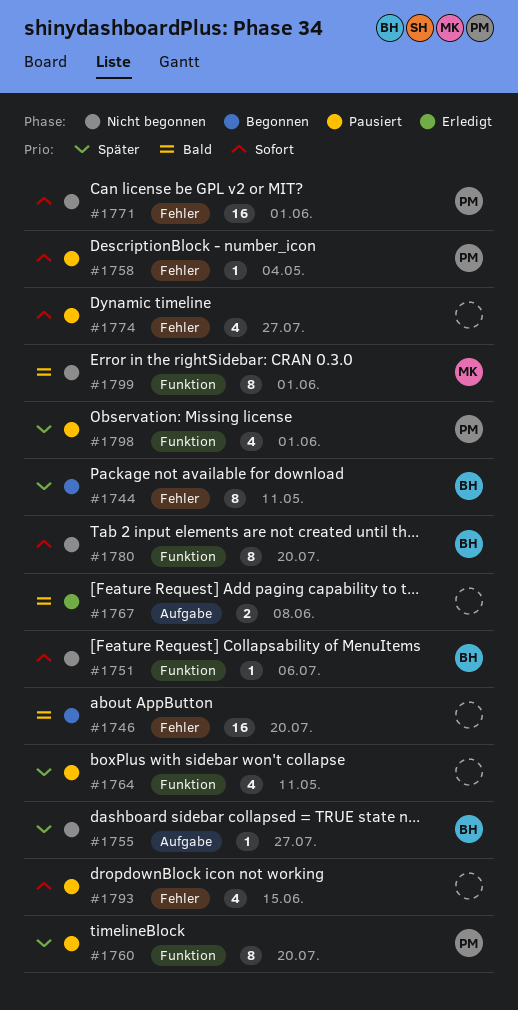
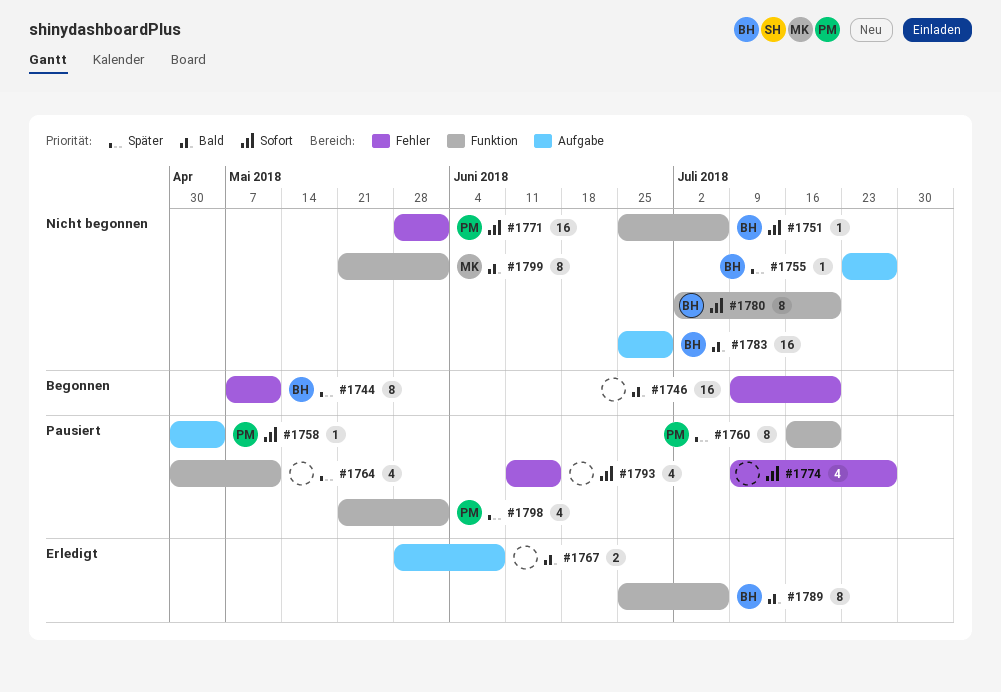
#1758, label: Fehler -> Aufgabe
#1783: none -> present
#1789: none -> present

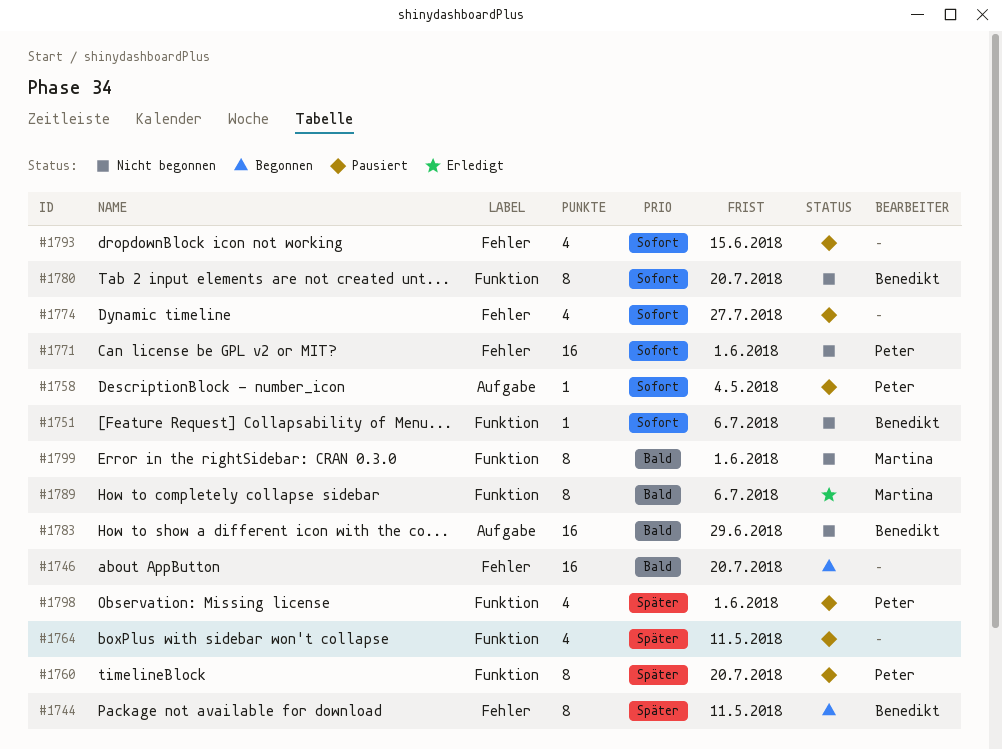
#1755: present -> none
#1767: present -> none
#1789, owner: Benedikt -> Martina

